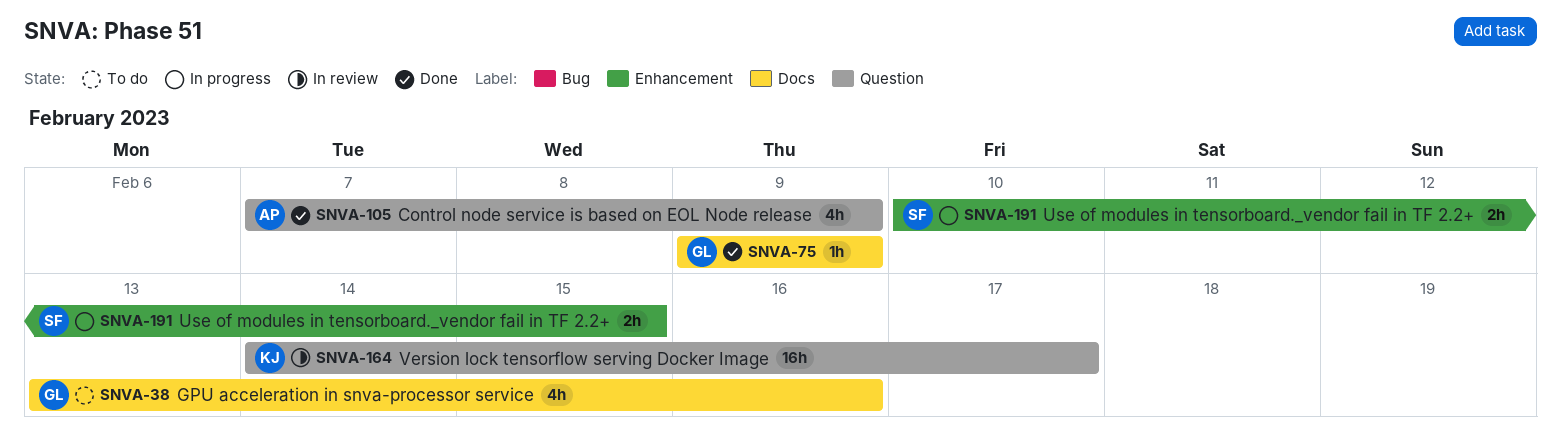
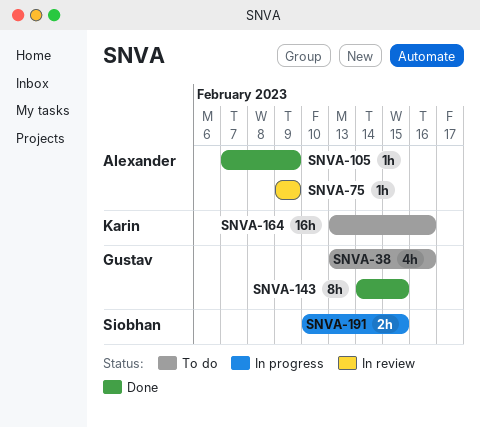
SNVA-75, status: Done -> In review
SNVA-75, owner: Gustav -> Alexander
SNVA-105, estimate: 4h -> 1h
SNVA-143: none -> present
SNVA-164, status: In review -> To do
SNVA-164, start: Feb 14 -> Feb 13
SNVA-164, due: Feb 17 -> Feb 16

